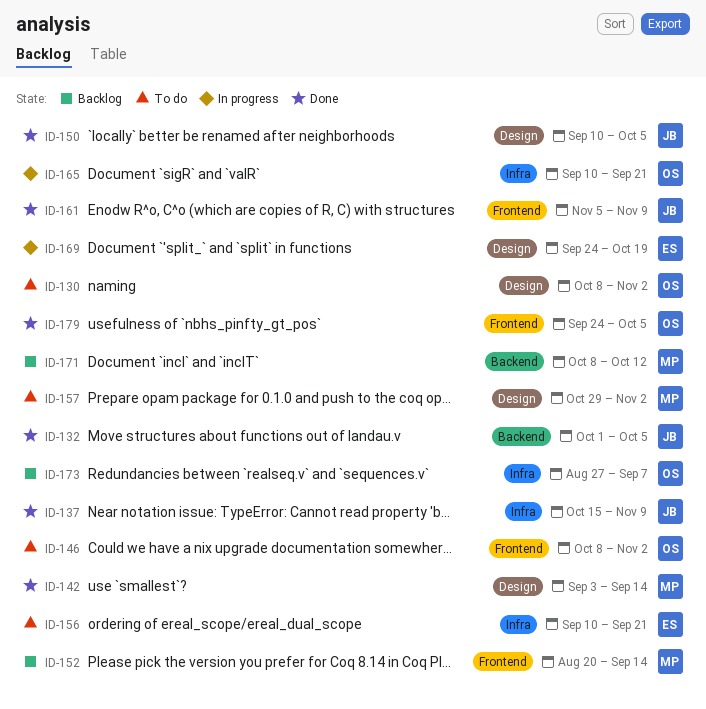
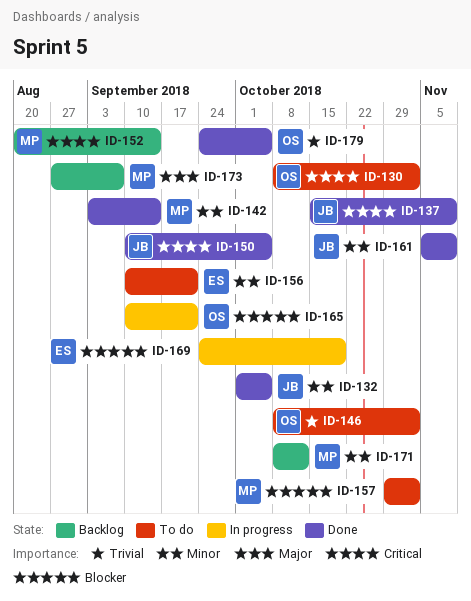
ID-173, owner: OS -> MP

